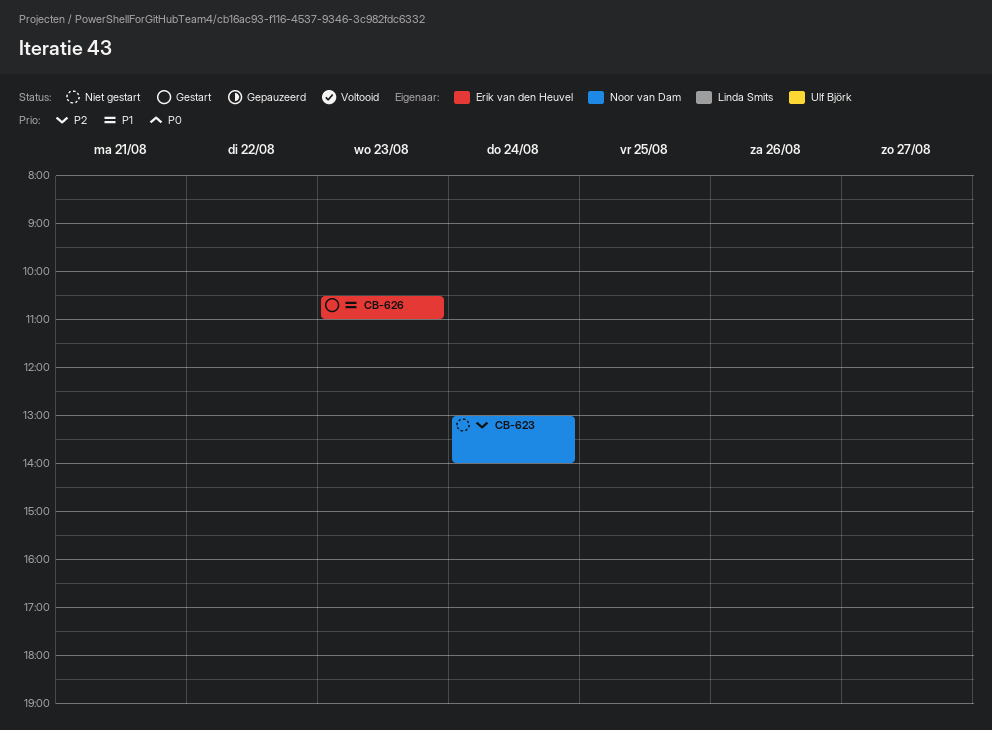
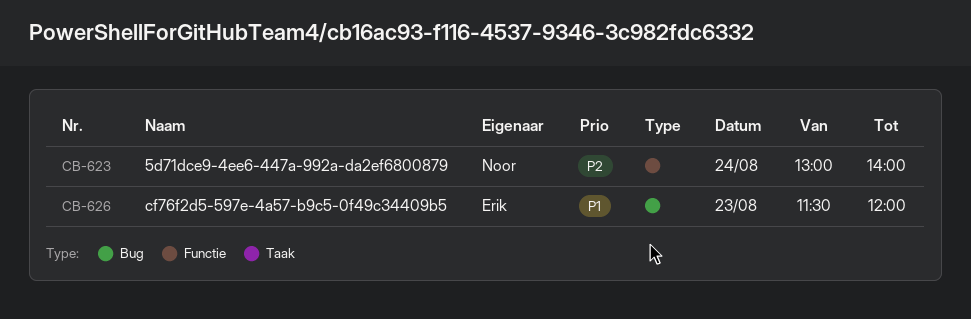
CB-626, begins: 10:30 -> 11:30
CB-626, ends: 11:00 -> 12:00

